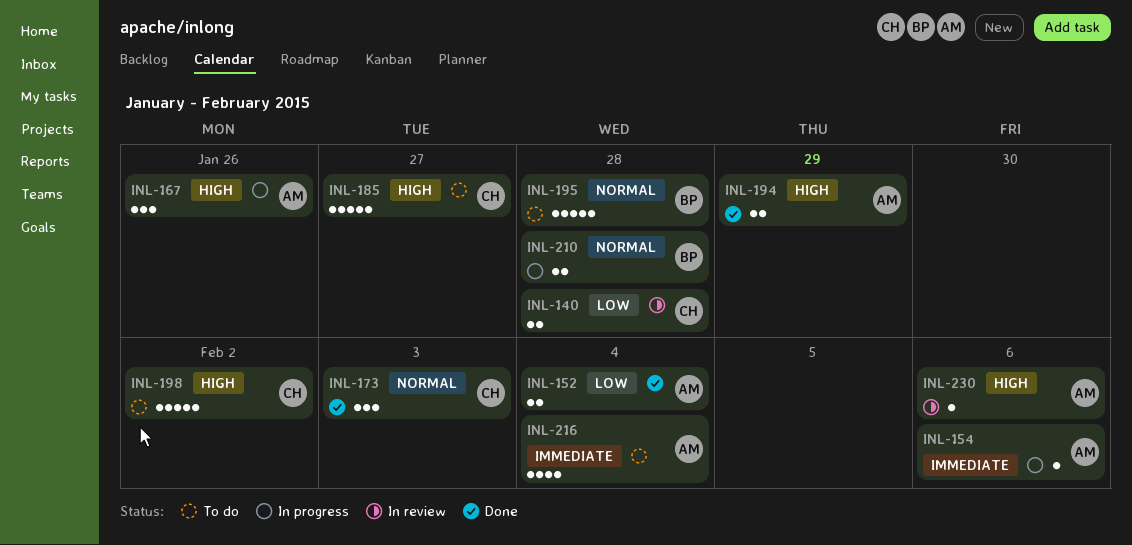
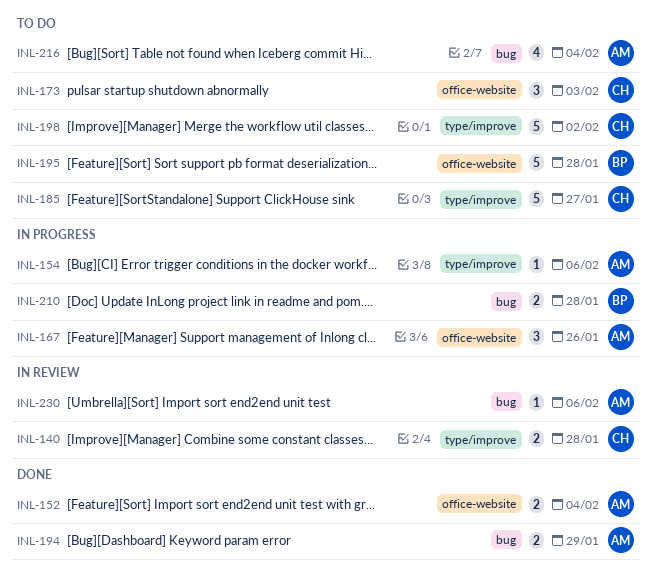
INL-173, status: Done -> To do

